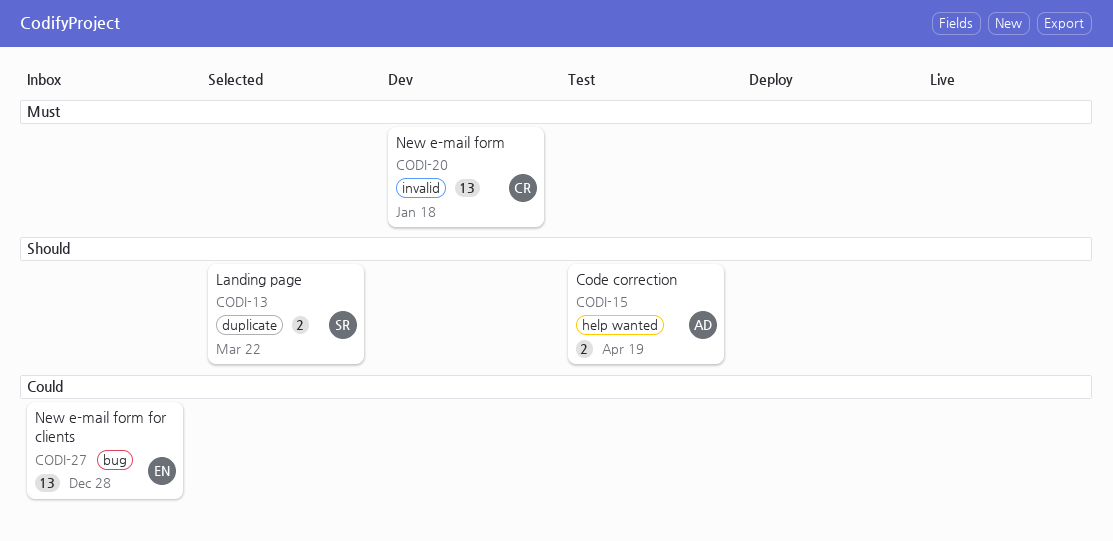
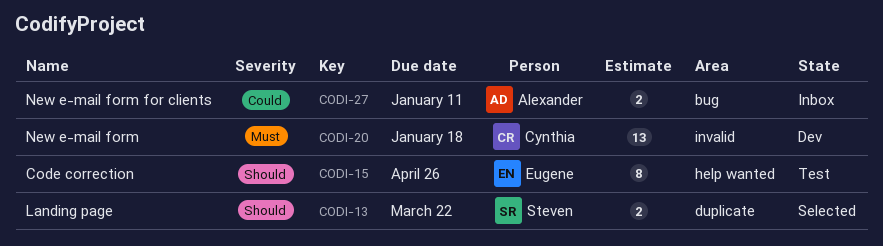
CODI-15, owner: Alexander -> Eugene
CODI-15, estimate: 2 -> 8
CODI-15, due: Apr 19 -> Apr 26
CODI-27, owner: Eugene -> Alexander
CODI-27, estimate: 13 -> 2
CODI-27, due: Dec 28 -> Jan 11

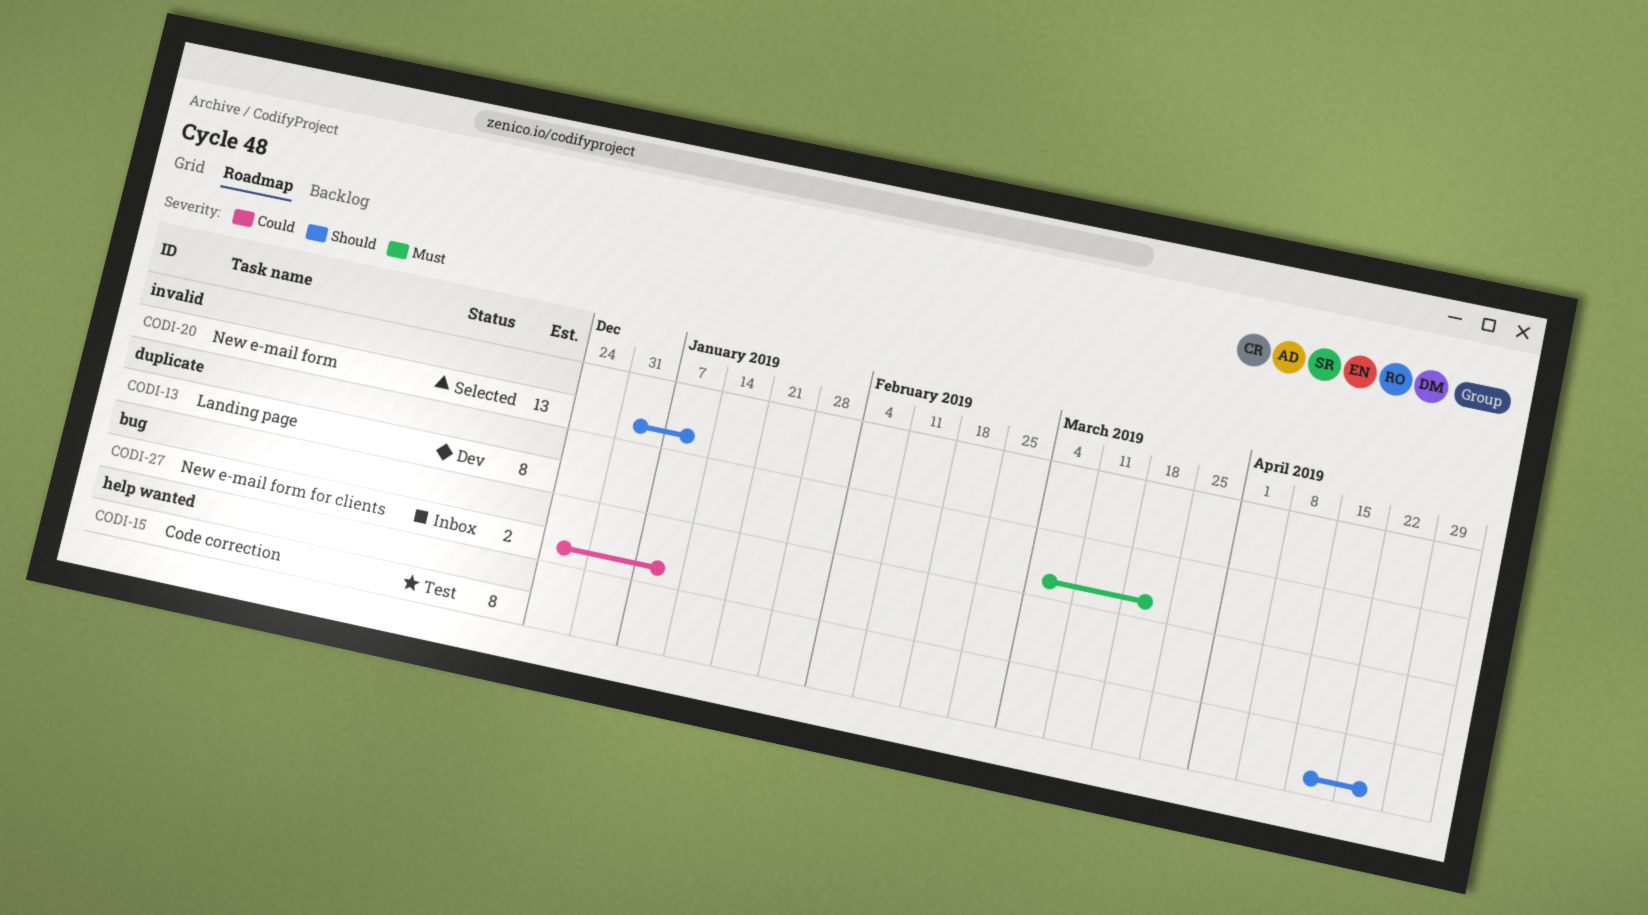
CODI-13, status: Selected -> Dev
CODI-13, priority: Should -> Must
CODI-13, estimate: 2 -> 8
CODI-20, status: Dev -> Selected
CODI-20, priority: Must -> Should
CODI-20, due: Jan 18 -> Jan 11

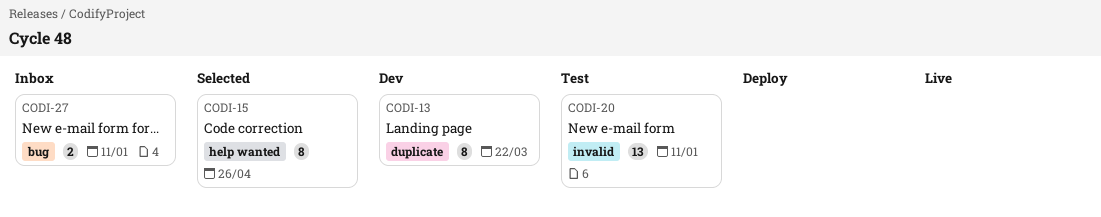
CODI-15, status: Test -> Selected
CODI-20, status: Selected -> Test

